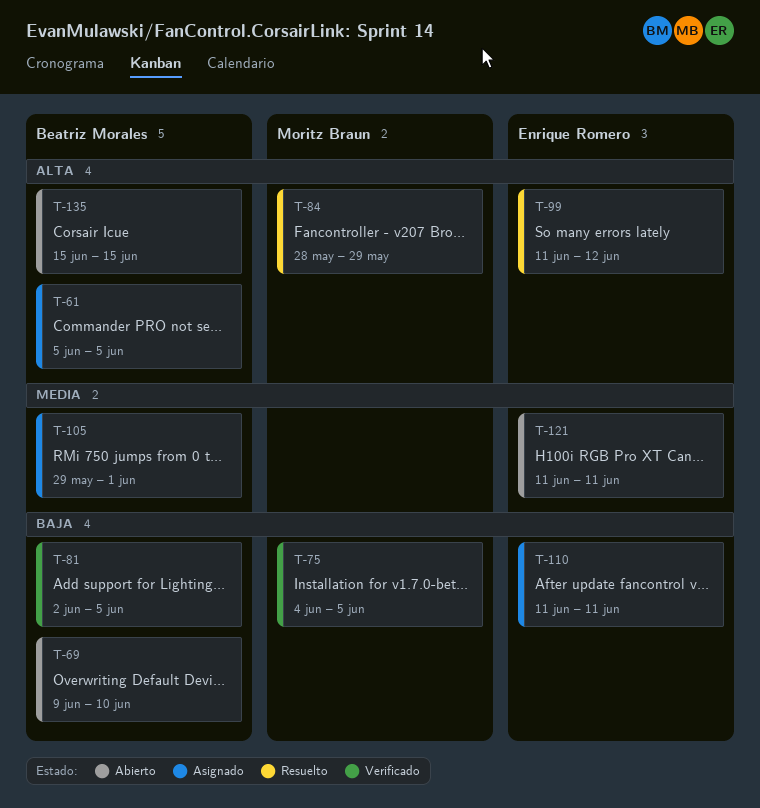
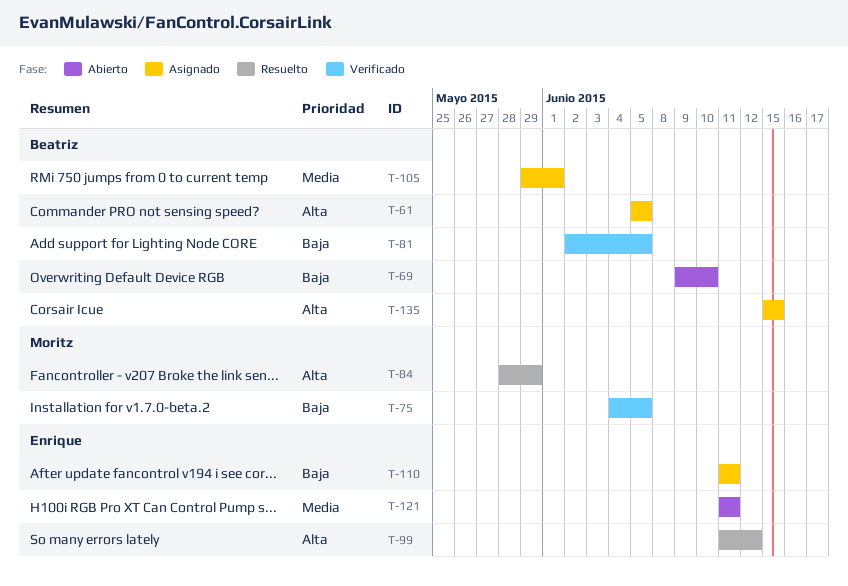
T-135, status: Abierto -> Asignado

